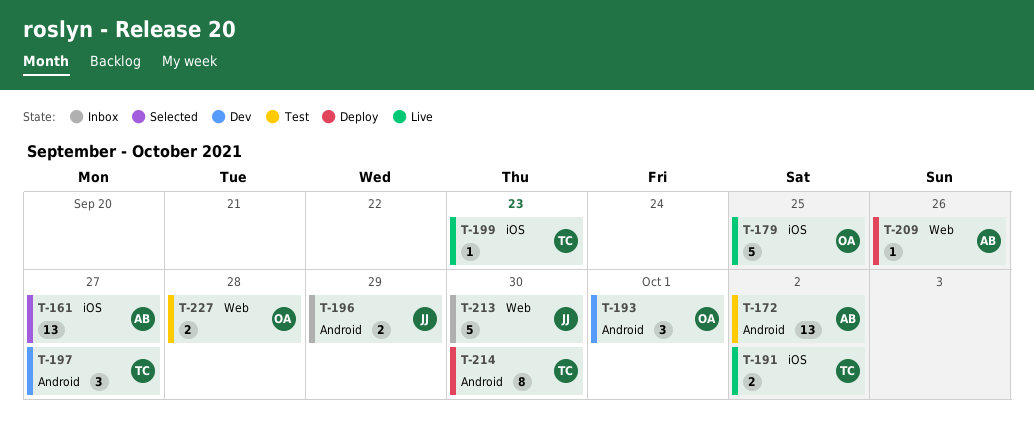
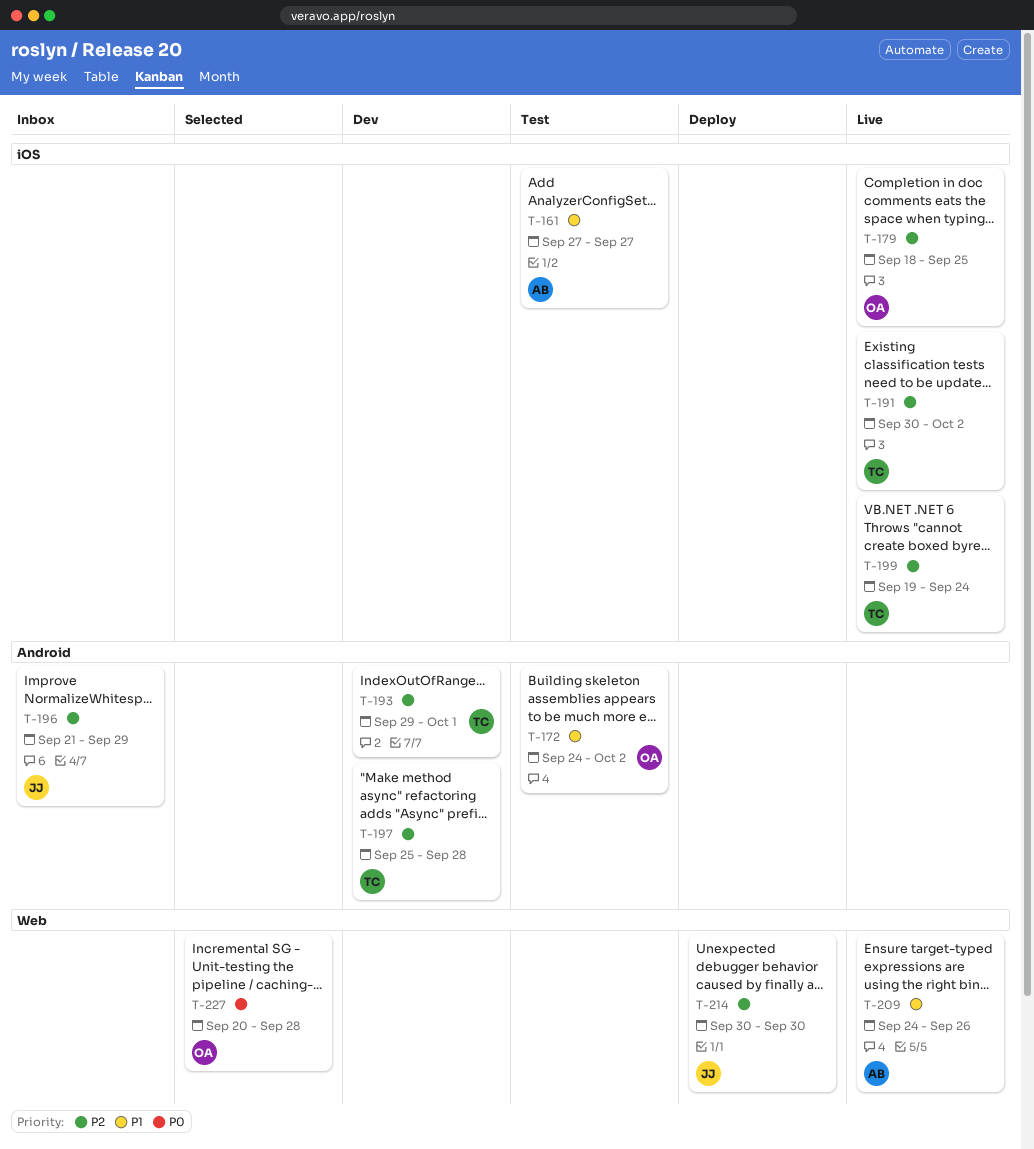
T-161, status: Selected -> Test
T-172, owner: AB -> OA
T-193, owner: OA -> TC
T-197, due: Sep 27 -> Sep 28
T-199, due: Sep 23 -> Sep 24
T-209, status: Deploy -> Live
T-213: present -> none
T-214, owner: TC -> JJ
T-214, label: Android -> Web
T-227, status: Test -> Selected

